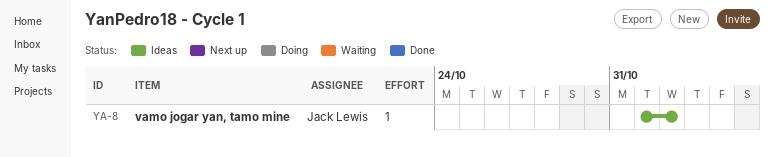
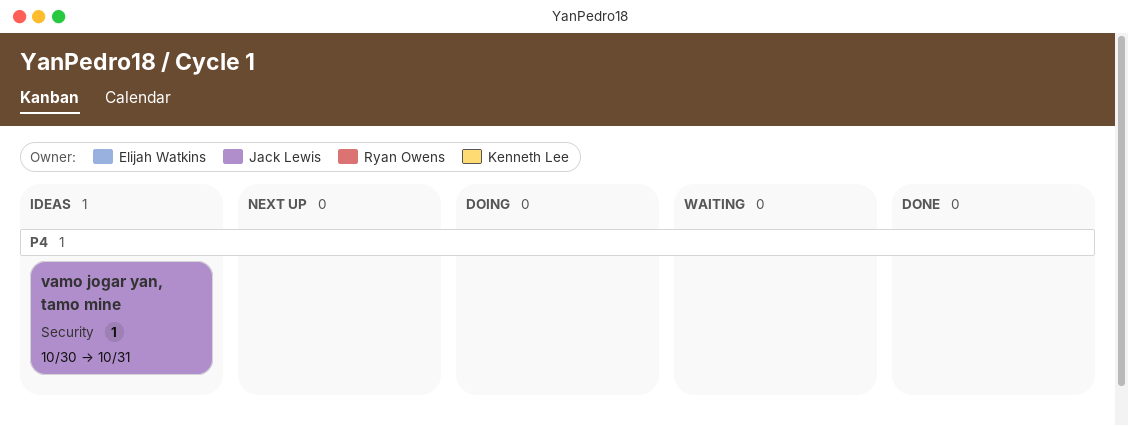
vamo jogar yan, tamo mine, start: Nov 1 -> Oct 30
vamo jogar yan, tamo mine, due: Nov 2 -> Oct 31

